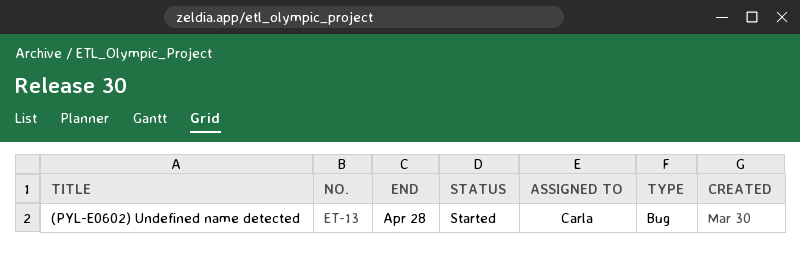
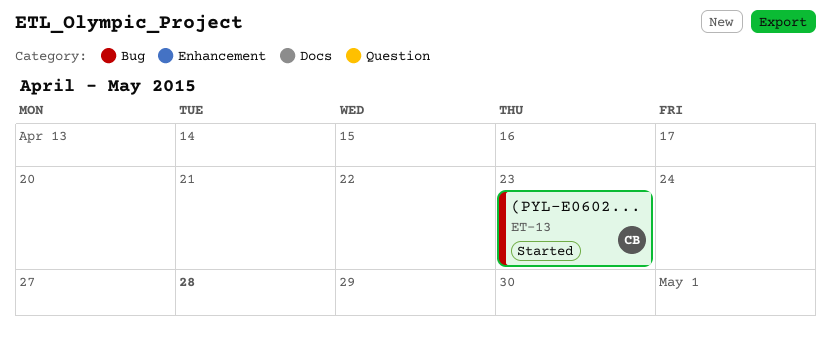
ET-13, due: Apr 28 -> Apr 23

